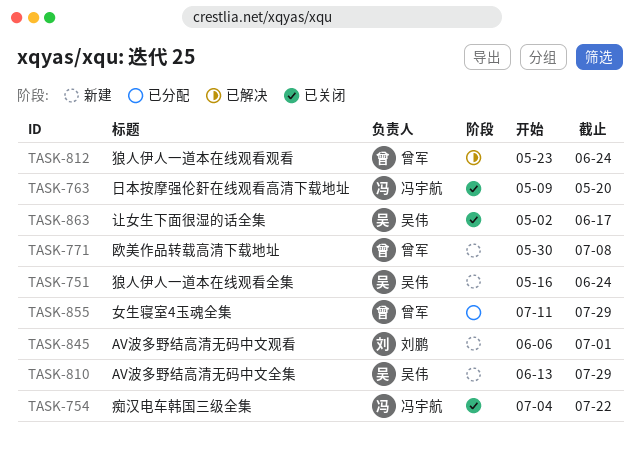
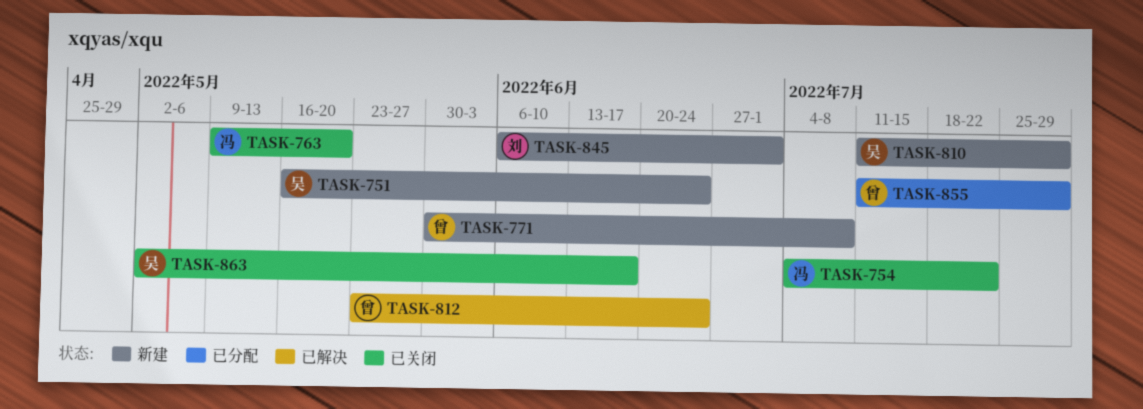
TASK-810, start: Jun 13 -> Jul 11

